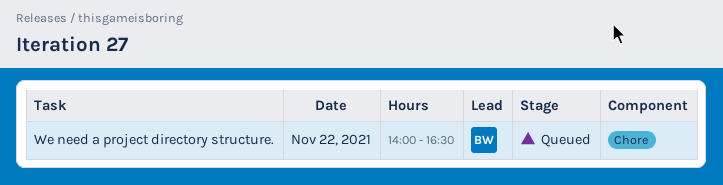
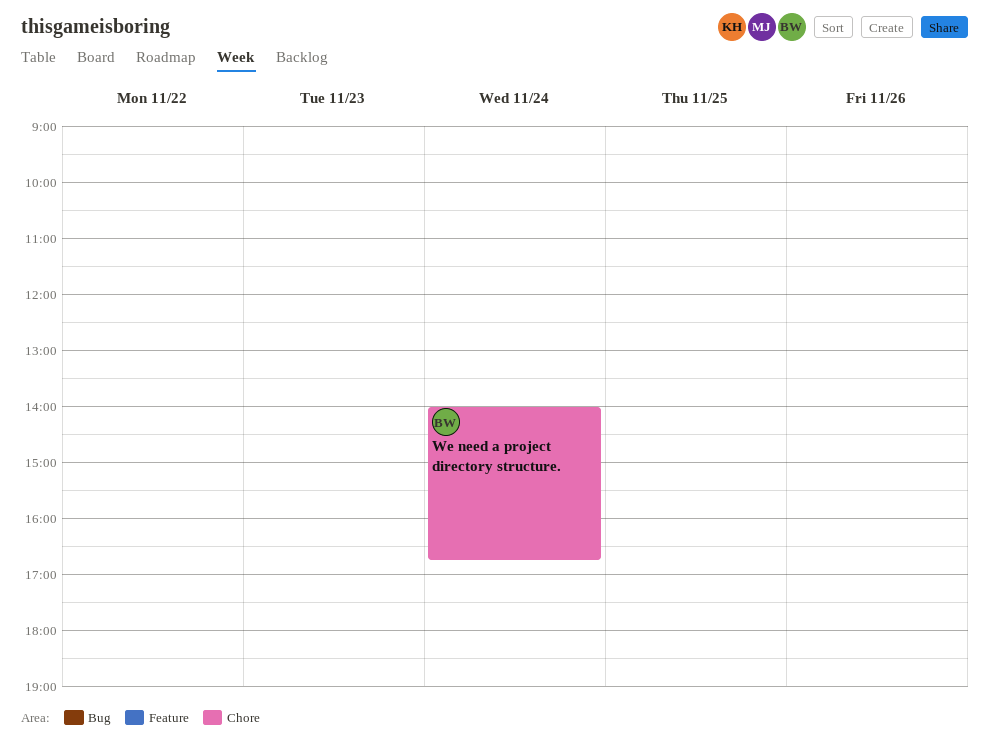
We need a project directory structure., day: Nov 22 -> Nov 24
We need a project directory structure., ends: 16:30 -> 16:45

